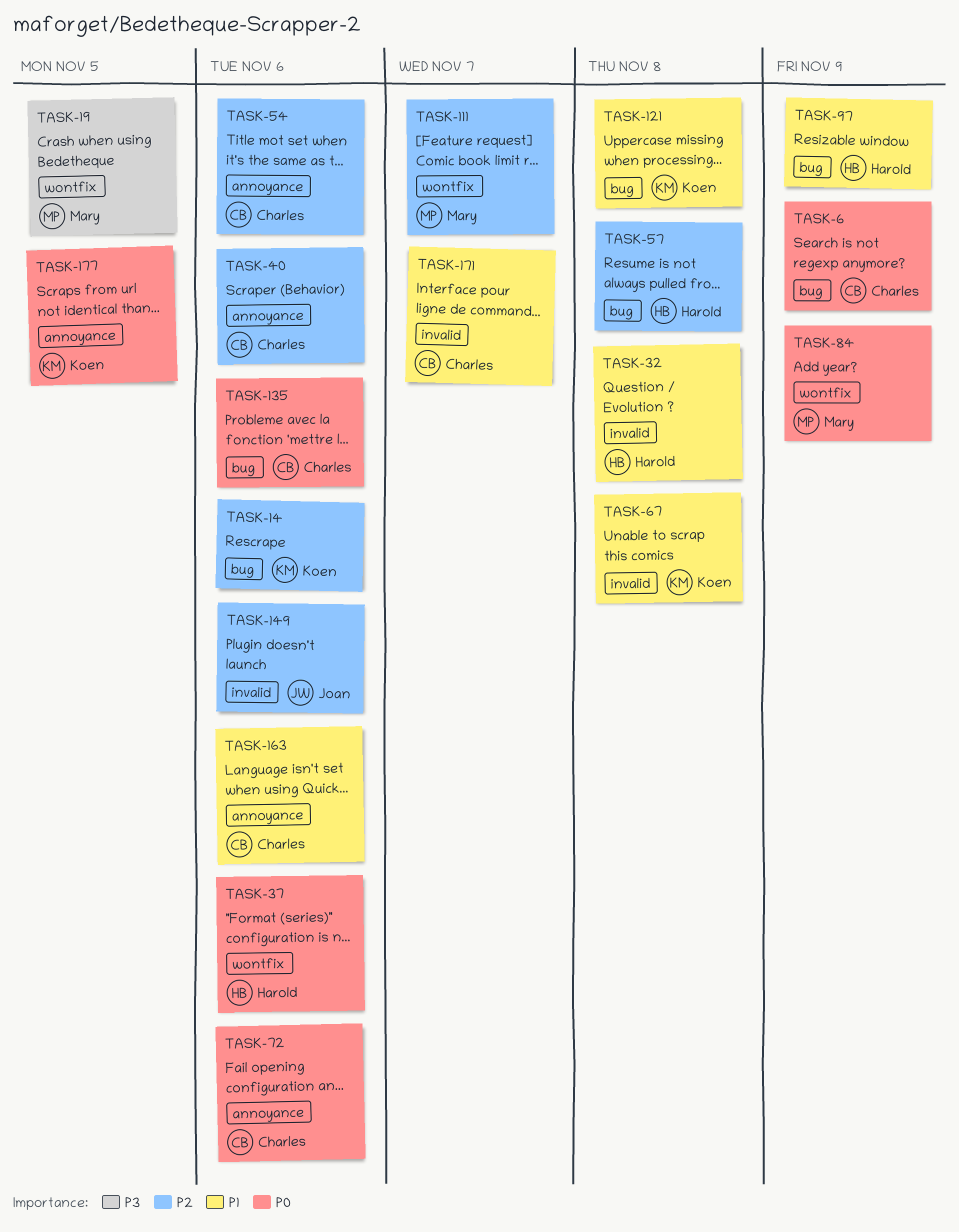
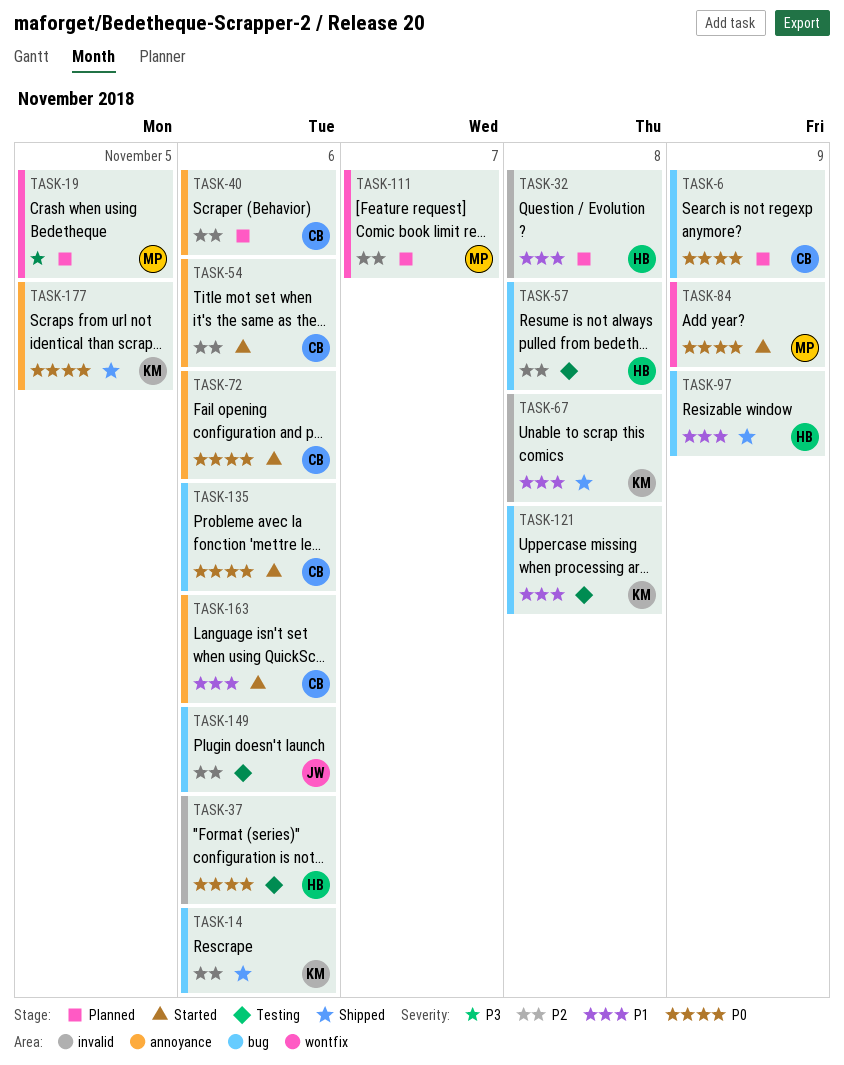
TASK-37, label: wontfix -> invalid
TASK-149, label: invalid -> bug
TASK-171: present -> none

